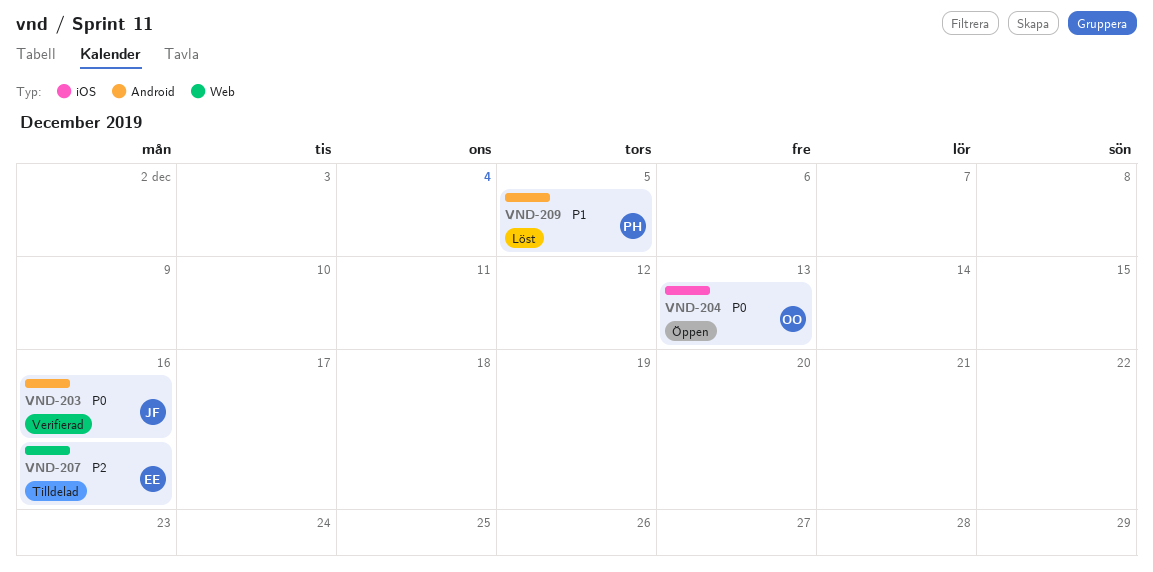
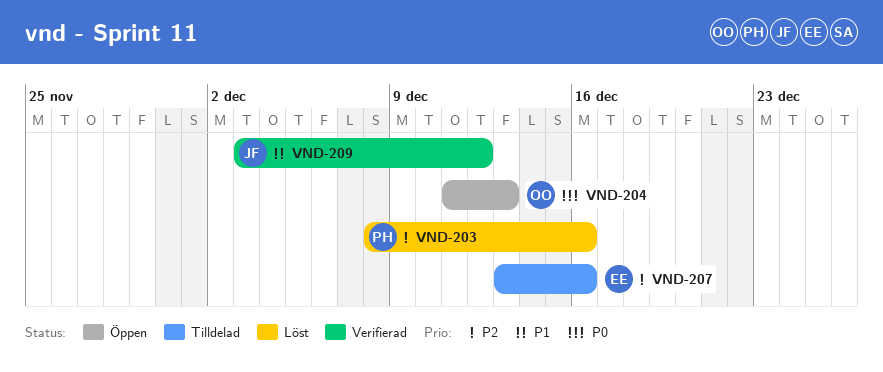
VND-203, status: Verifierad -> Löst
VND-203, owner: JF -> PH
VND-203, priority: P0 -> P2
VND-209, status: Löst -> Verifierad
VND-209, owner: PH -> JF
VND-209, due: Dec 5 -> Dec 12

